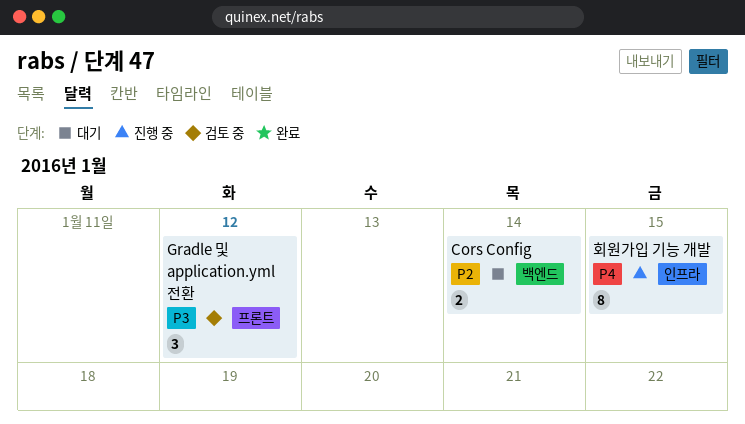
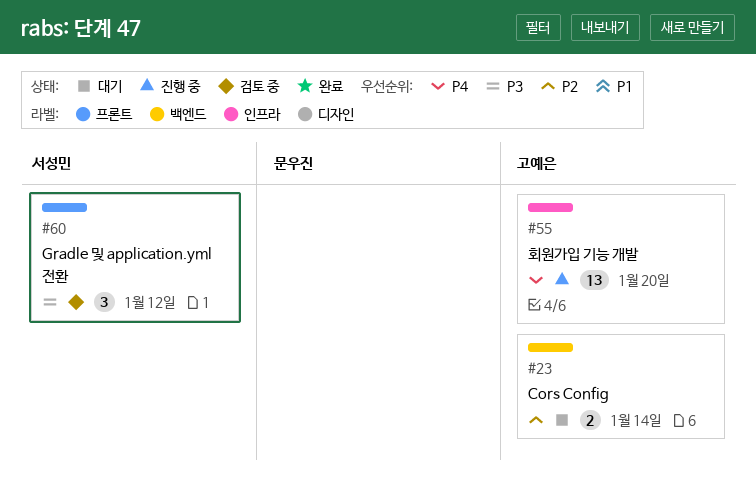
회원가입 기능 개발, estimate: 8 -> 13
회원가입 기능 개발, due: Jan 15 -> Jan 20

